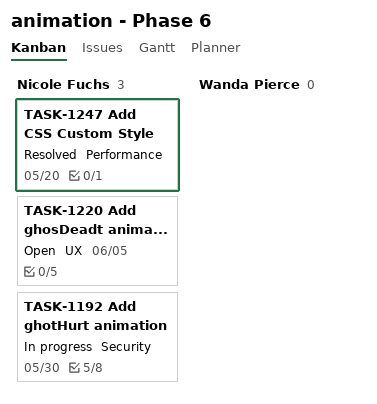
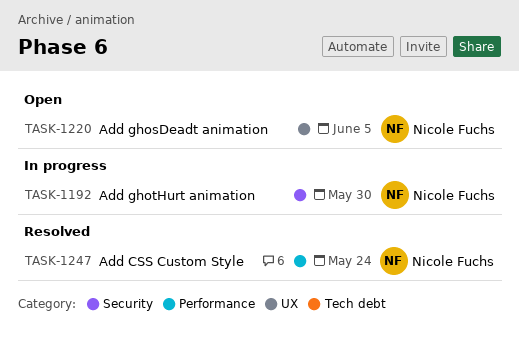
TASK-1247, due: May 20 -> May 24

